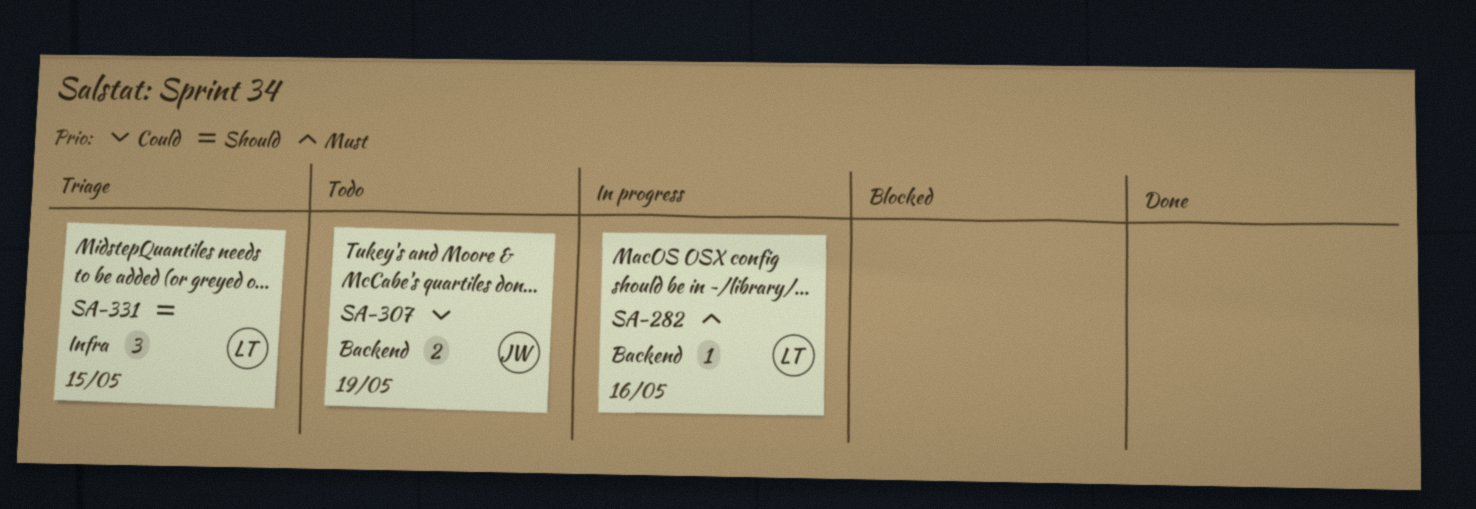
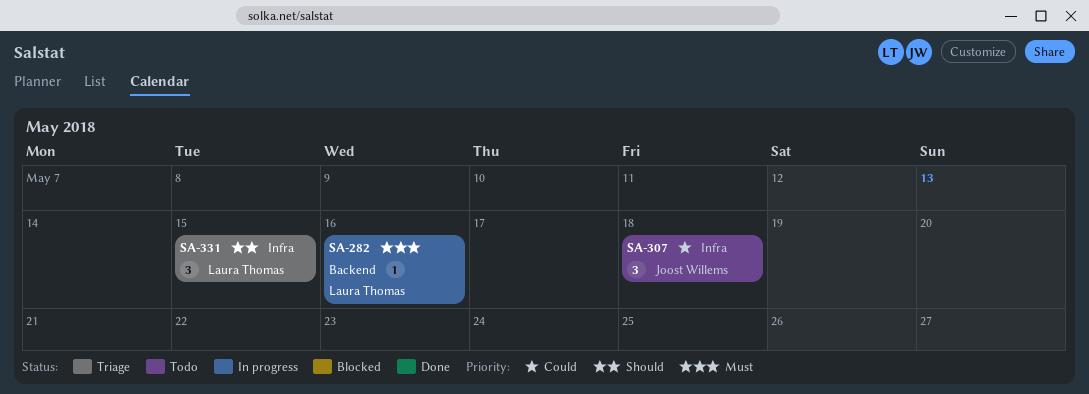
SA-307, label: Backend -> Infra
SA-307, estimate: 2 -> 3
SA-307, due: May 19 -> May 18

